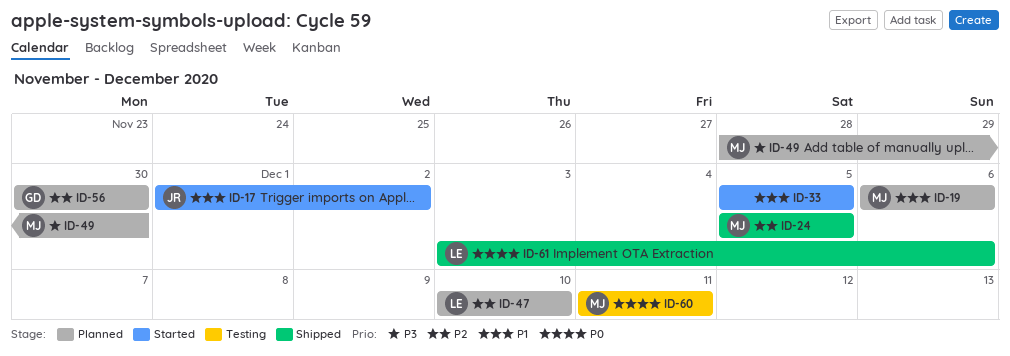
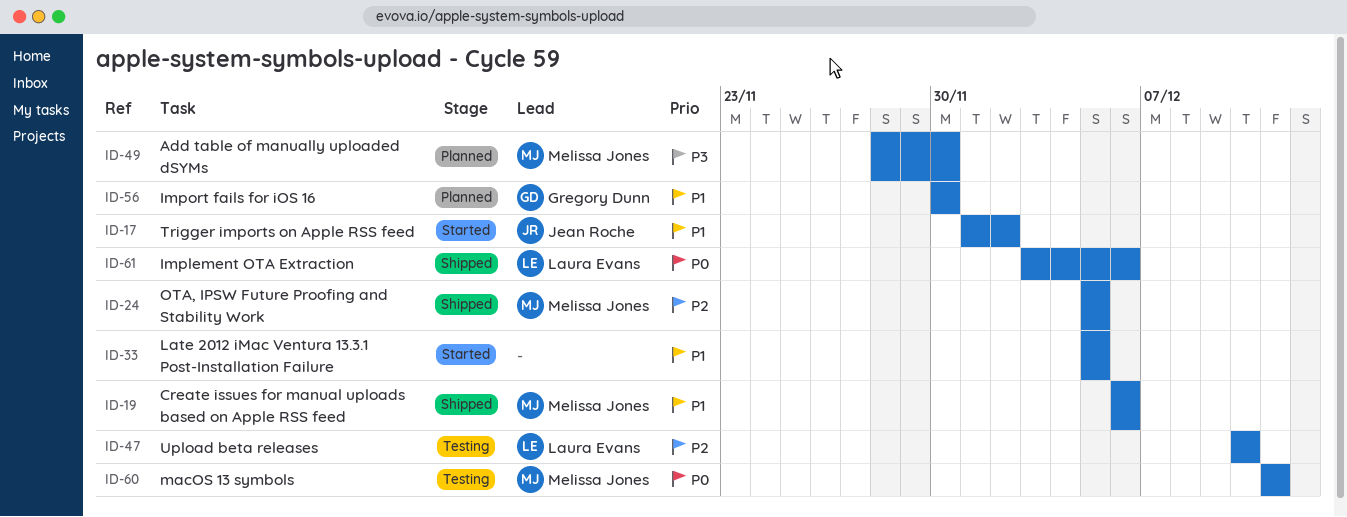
ID-19, status: Planned -> Shipped
ID-47, status: Planned -> Testing
ID-56, priority: P2 -> P1

